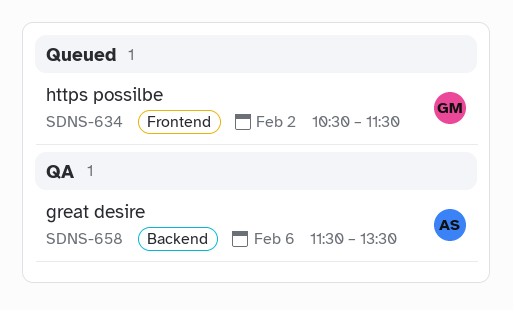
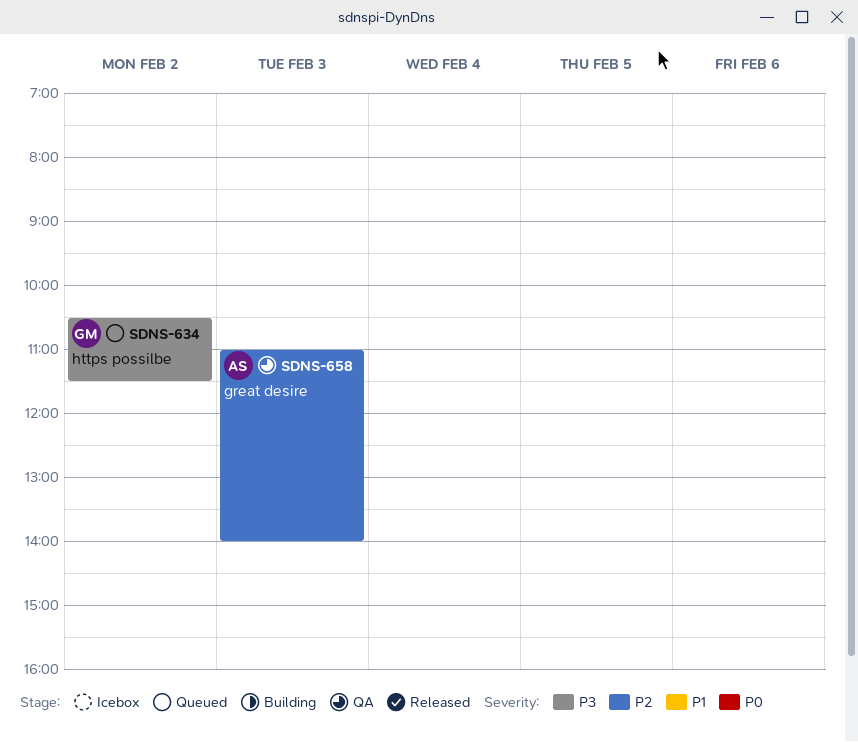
SDNS-658, day: Feb 6 -> Feb 3
SDNS-658, begins: 11:30 -> 11:00
SDNS-658, ends: 13:30 -> 14:00

